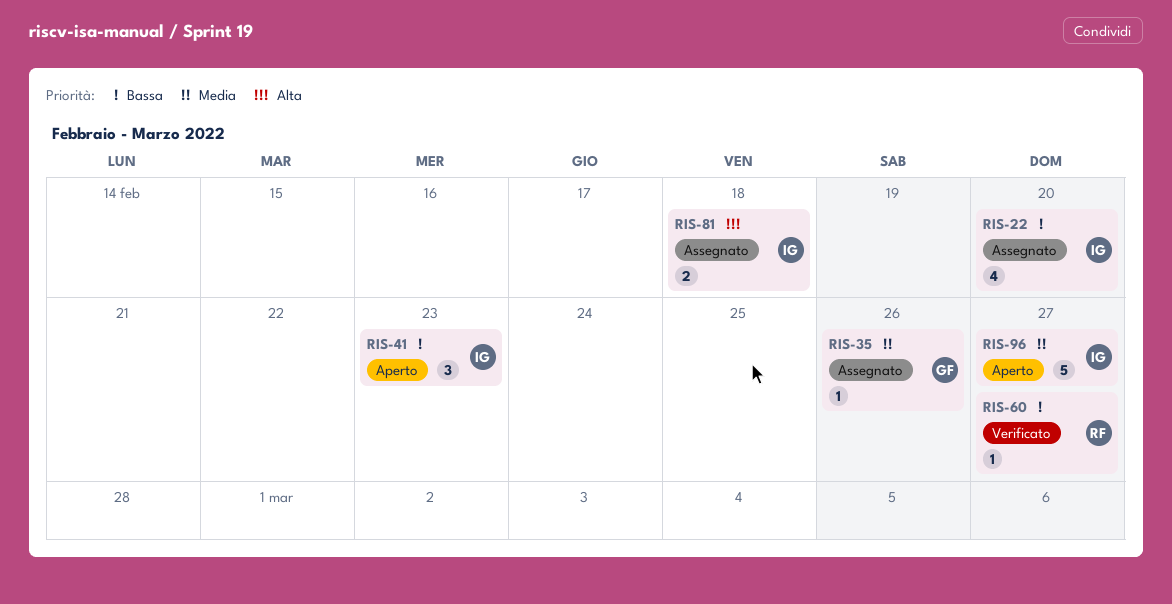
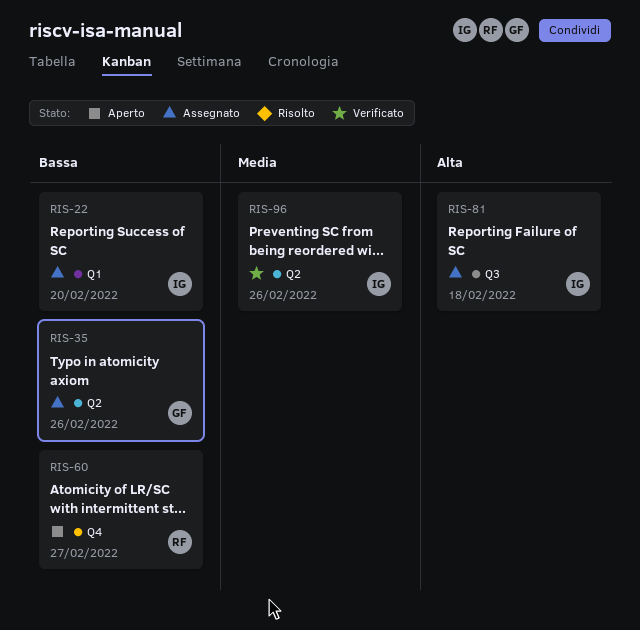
RIS-35, priority: Media -> Bassa
RIS-41: present -> none
RIS-60, status: Verificato -> Aperto
RIS-96, status: Aperto -> Verificato
RIS-96, due: Feb 27 -> Feb 26

